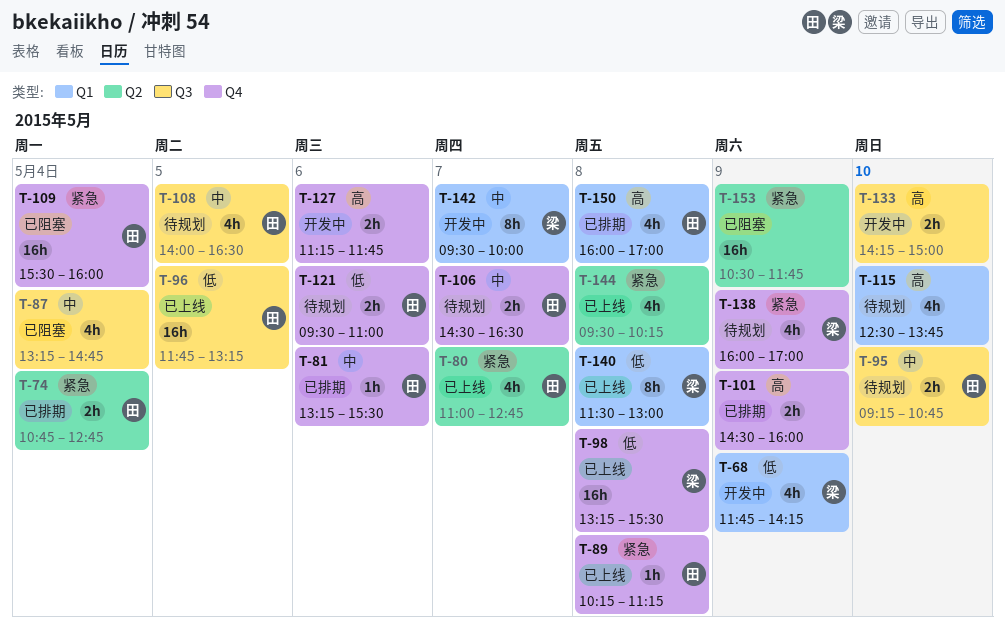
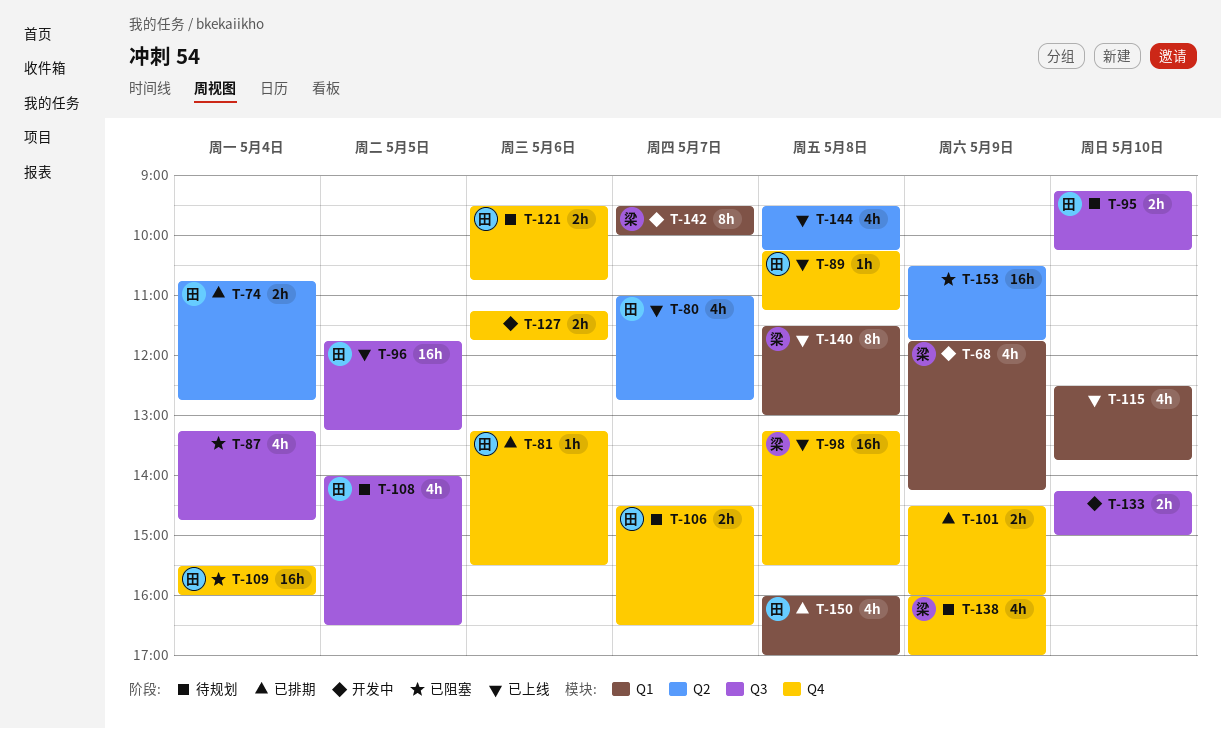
T-95, ends: 10:45 -> 10:15
T-115, status: 待规划 -> 已上线
T-121, ends: 11:00 -> 10:45

